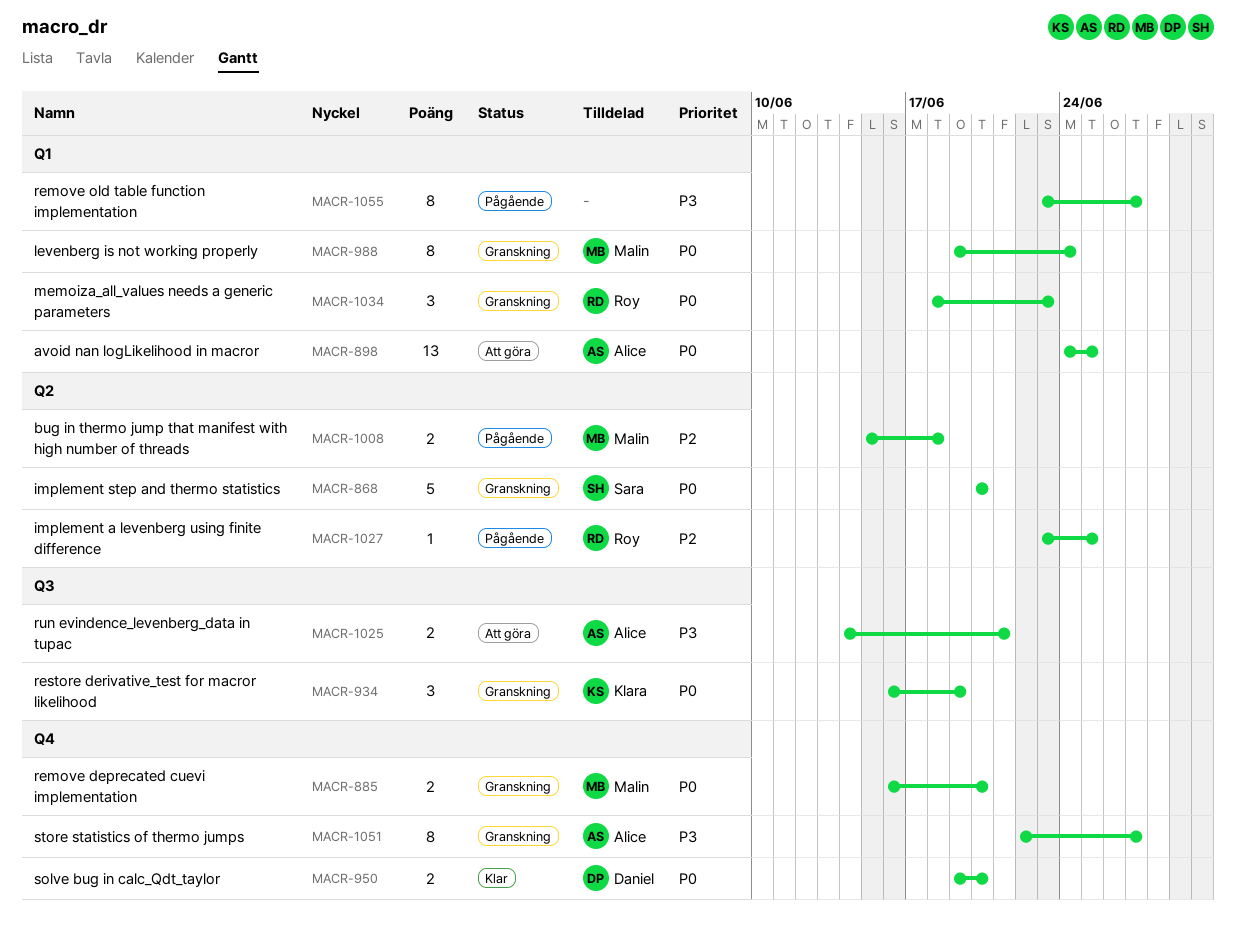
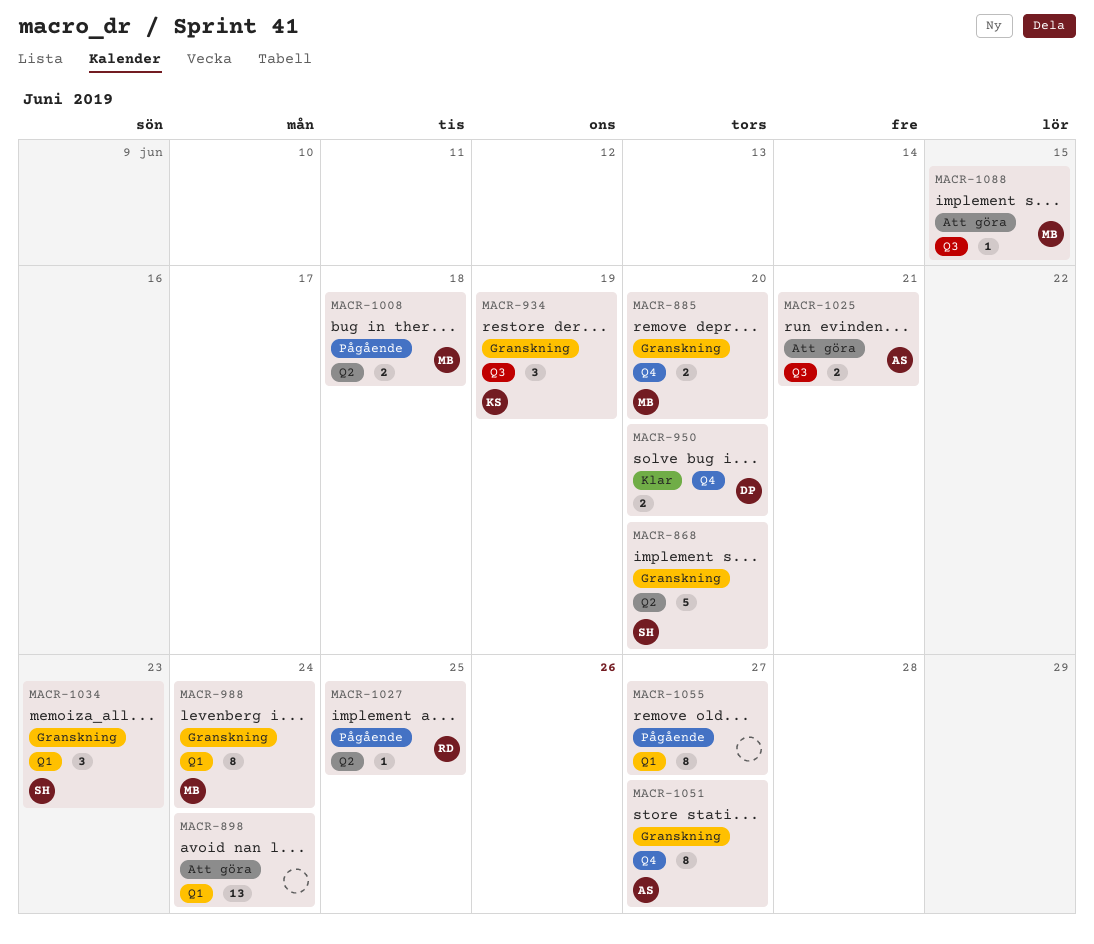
MACR-898, owner: Alice -> none
MACR-898, due: Jun 25 -> Jun 24
MACR-1034, owner: Roy -> Sara
MACR-1088: none -> present

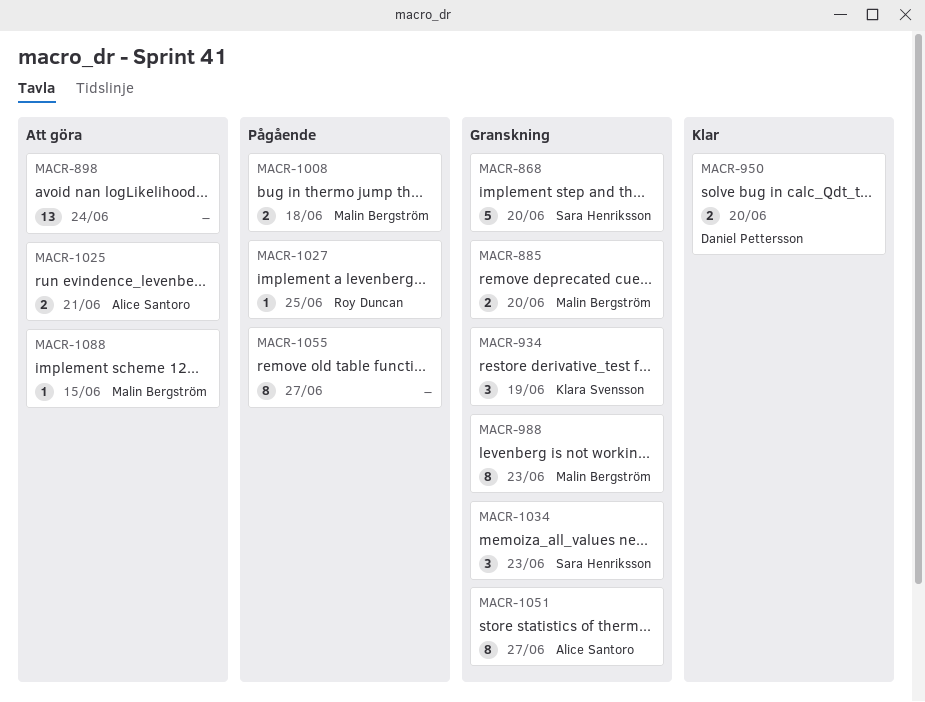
MACR-988, due: Jun 24 -> Jun 23

